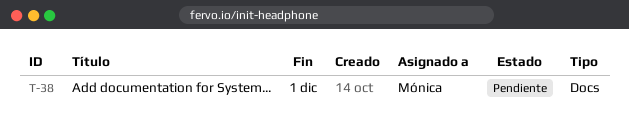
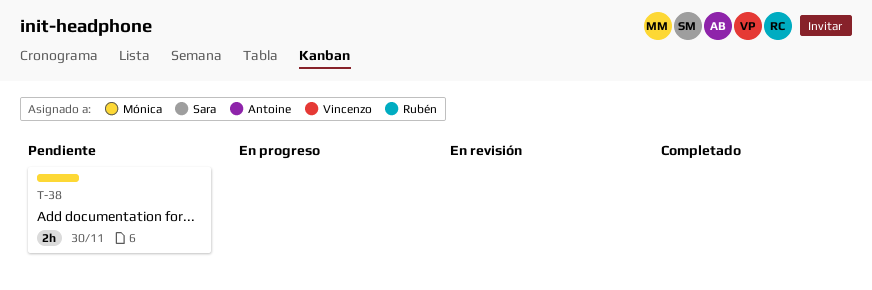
T-38, due: Dec 1 -> Nov 30

